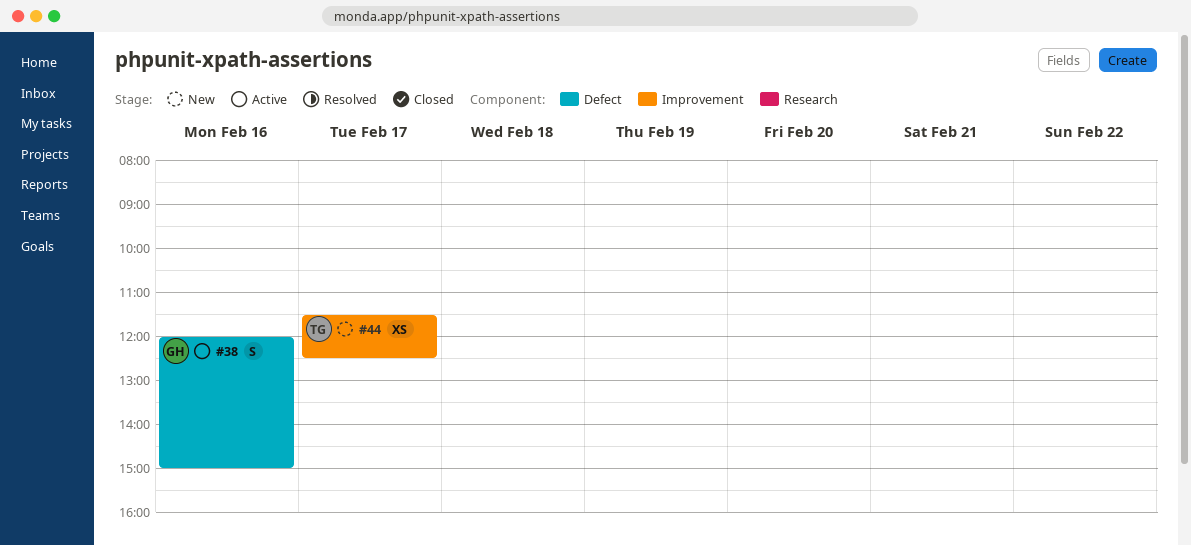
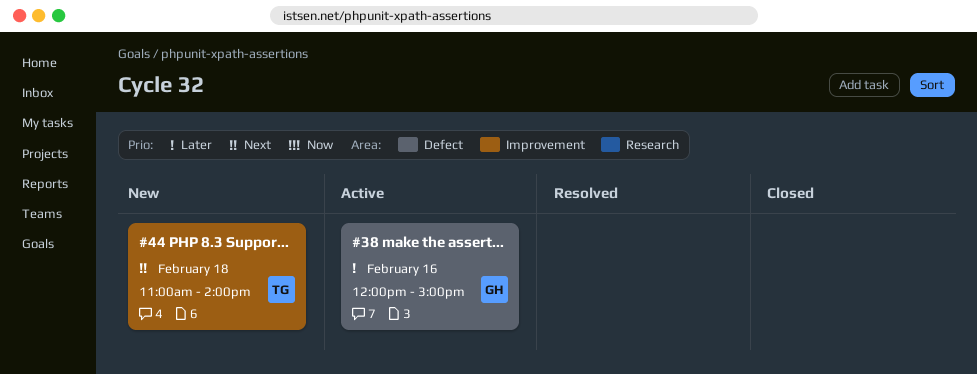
#44, day: Feb 17 -> Feb 18
#44, begins: 11:30 -> 11:00
#44, ends: 12:30 -> 14:00

